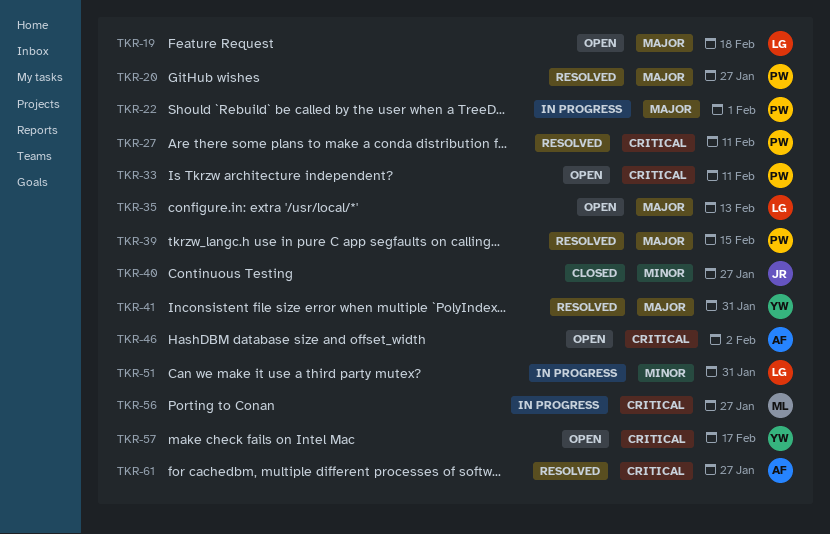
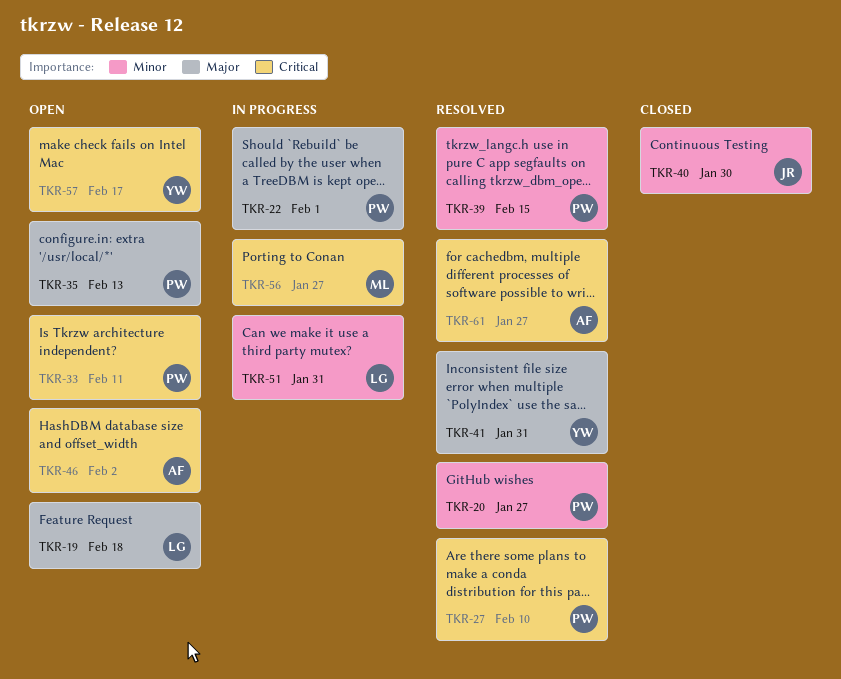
TKR-20, priority: Major -> Minor
TKR-27, due: Feb 11 -> Feb 10
TKR-35, owner: LG -> PW
TKR-39, priority: Major -> Minor
TKR-40, due: Jan 27 -> Jan 30

